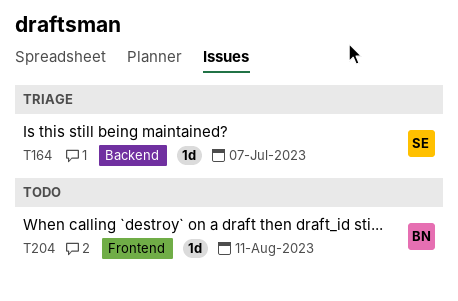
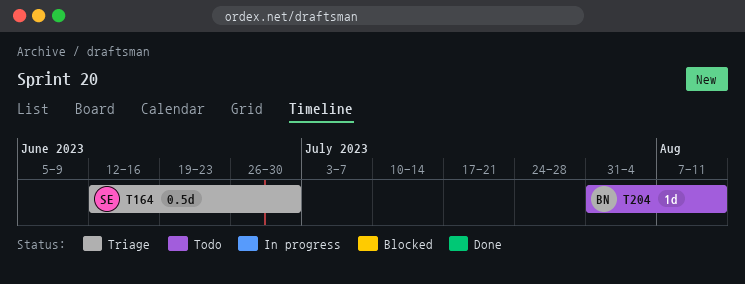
T164, estimate: 1d -> 0.5d
T164, due: Jul 7 -> Jun 30

